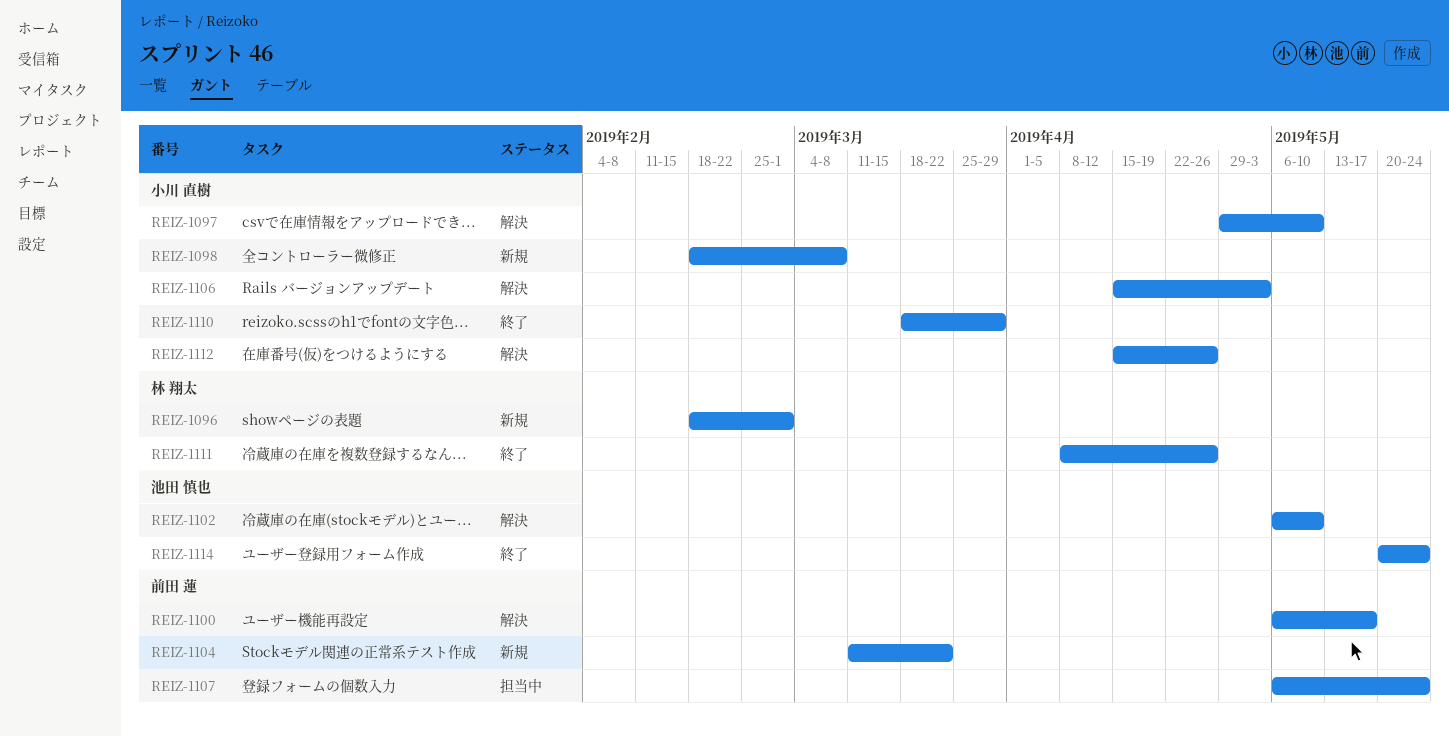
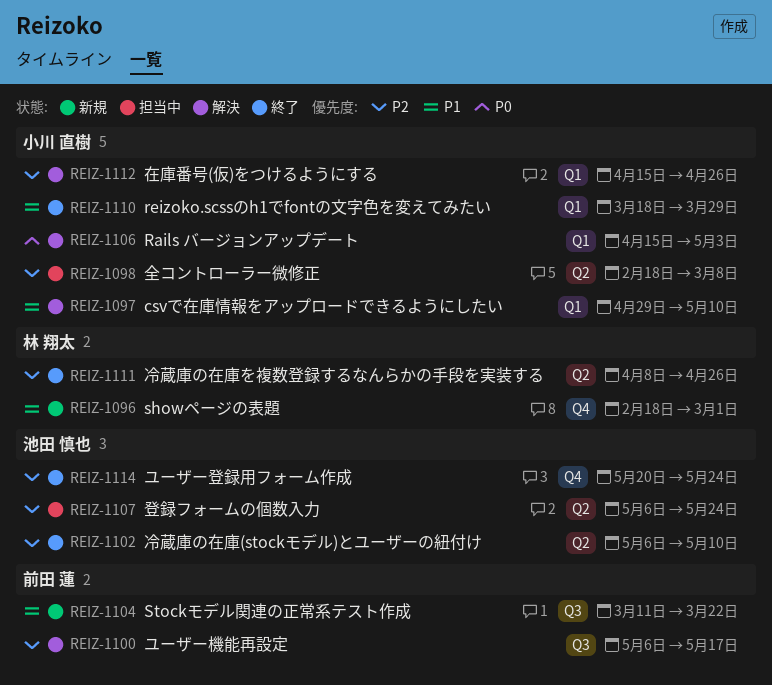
REIZ-1098, status: 新規 -> 担当中
REIZ-1102, status: 解決 -> 終了
REIZ-1107, owner: 前田 蓮 -> 池田 慎也

